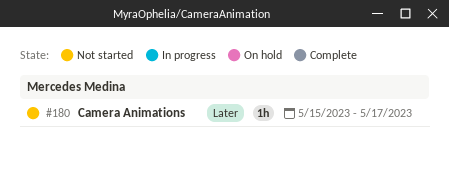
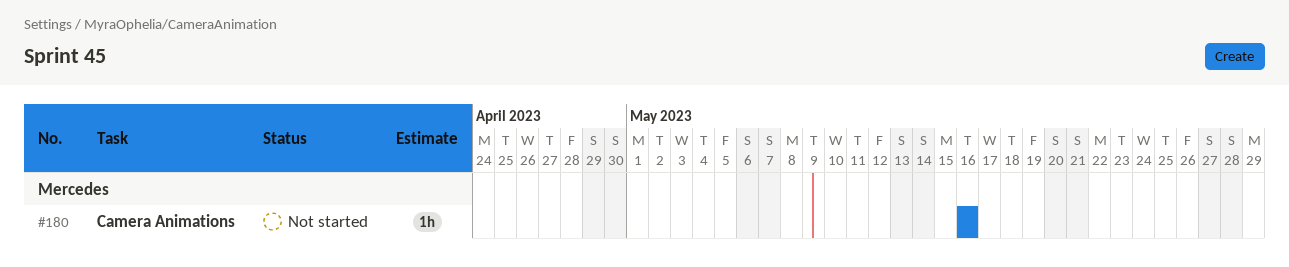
#180, start: May 15 -> May 16
#180, due: May 17 -> May 16

